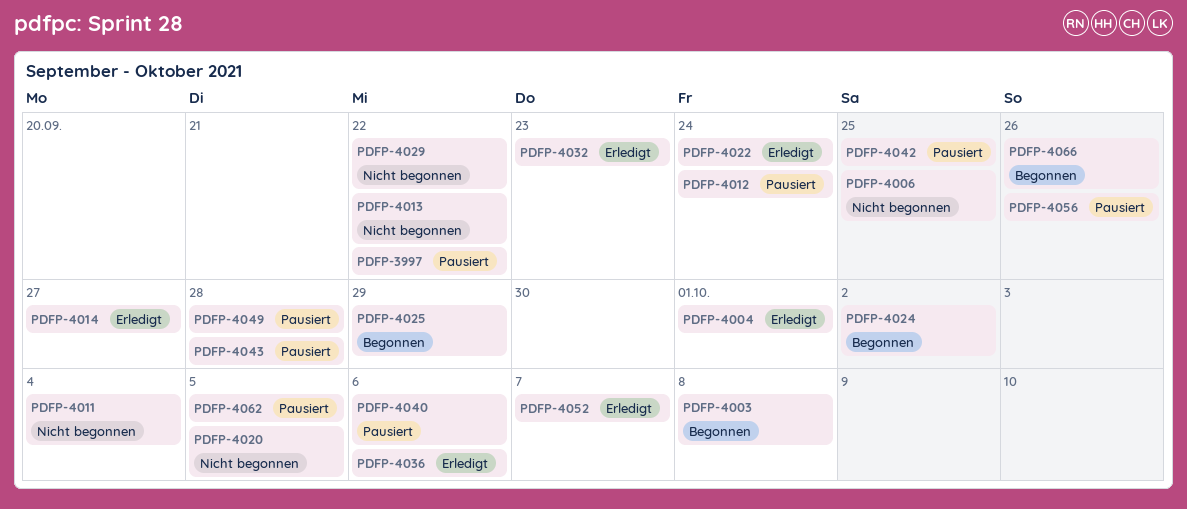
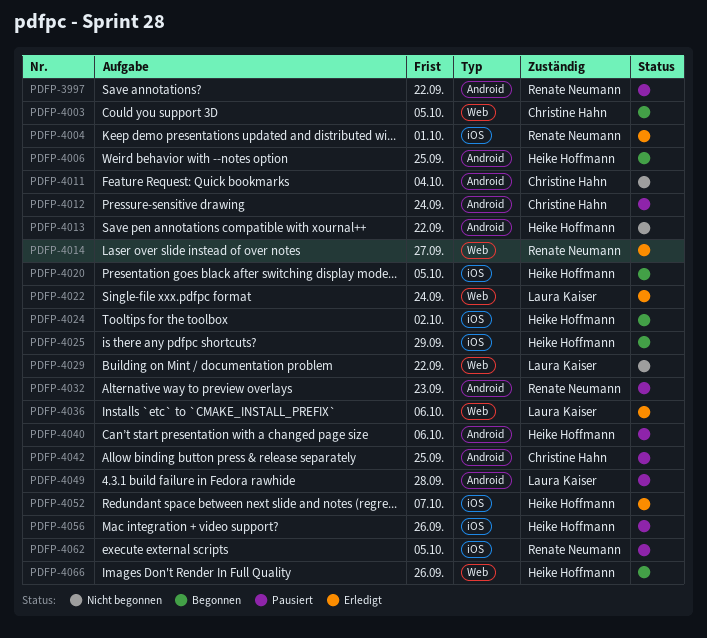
PDFP-4003, due: Oct 8 -> Oct 5
PDFP-4006, status: Nicht begonnen -> Begonnen
PDFP-4020, status: Nicht begonnen -> Begonnen
PDFP-4032, status: Erledigt -> Pausiert
PDFP-4043: present -> none

